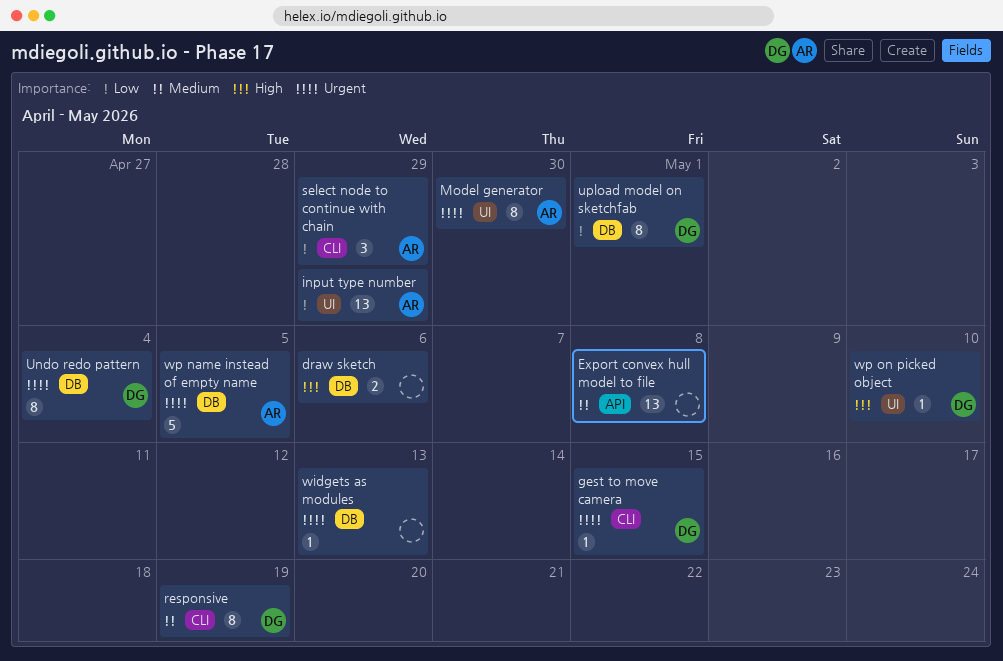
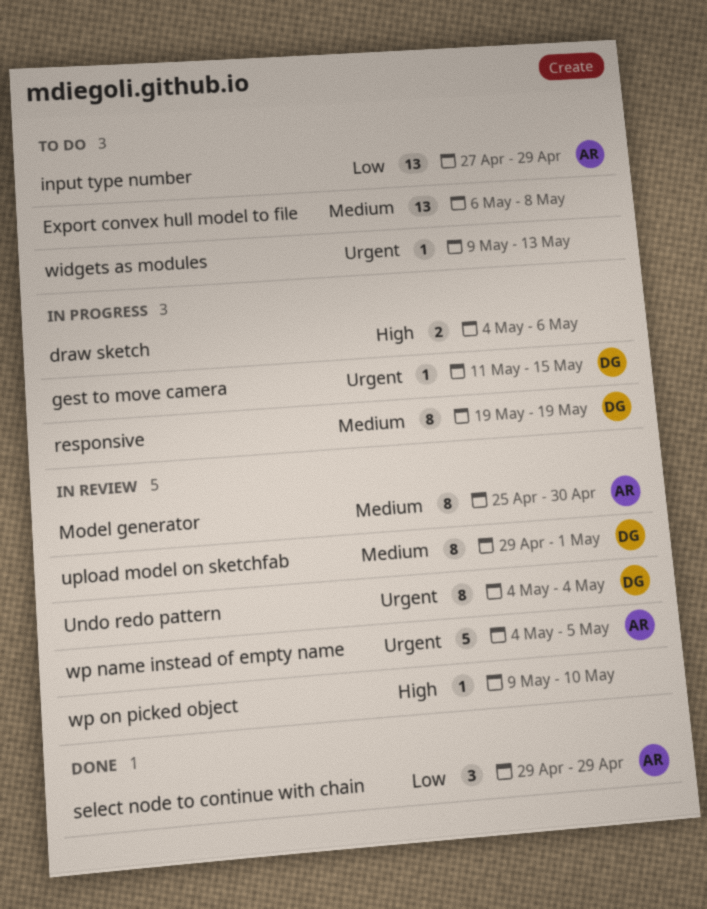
Model generator, priority: Urgent -> Medium
upload model on sketchfab, priority: Low -> Medium
wp on picked object, owner: DG -> none

